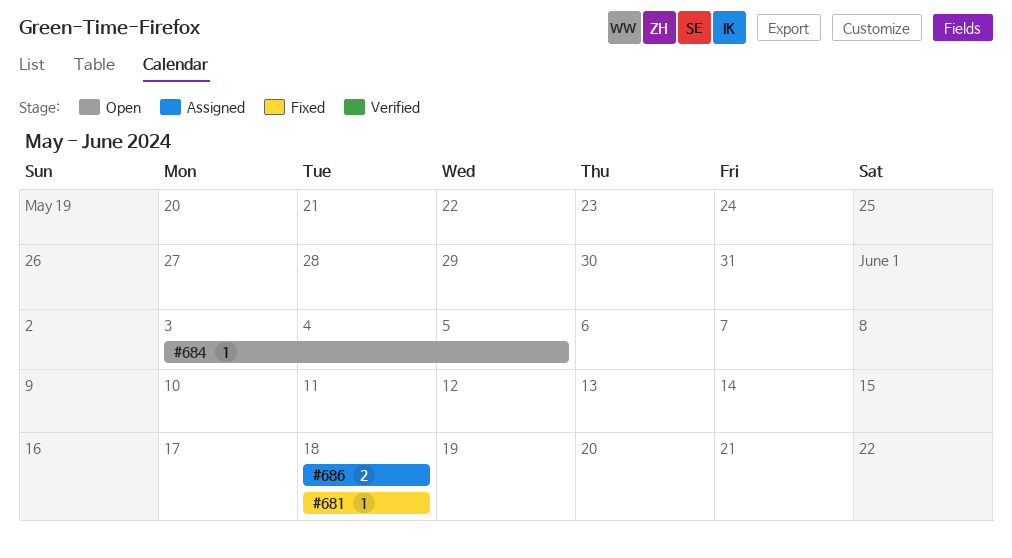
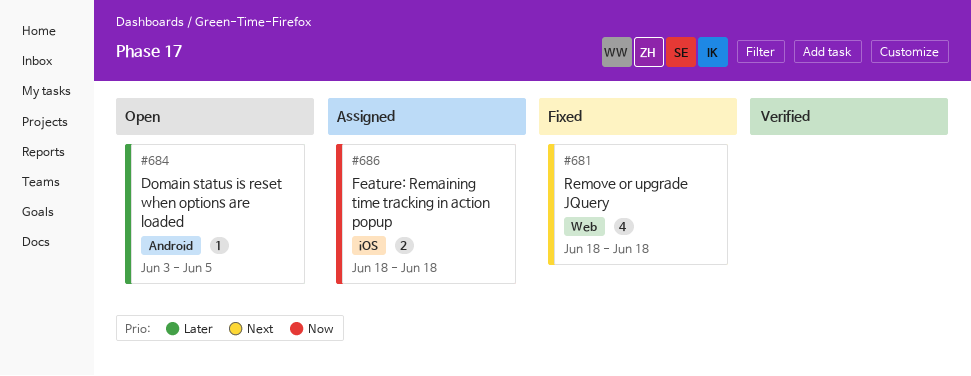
#681, estimate: 1 -> 4

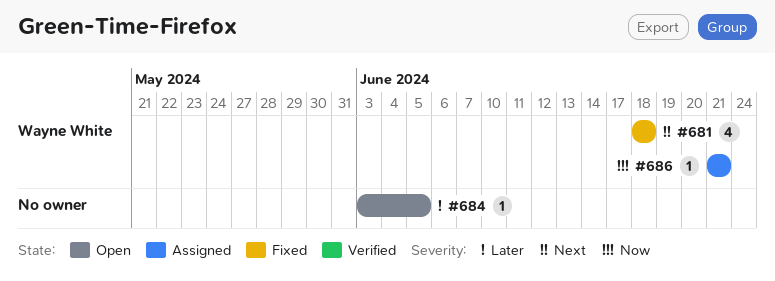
#686, estimate: 2 -> 1
#686, start: Jun 18 -> Jun 21
#686, due: Jun 18 -> Jun 21

